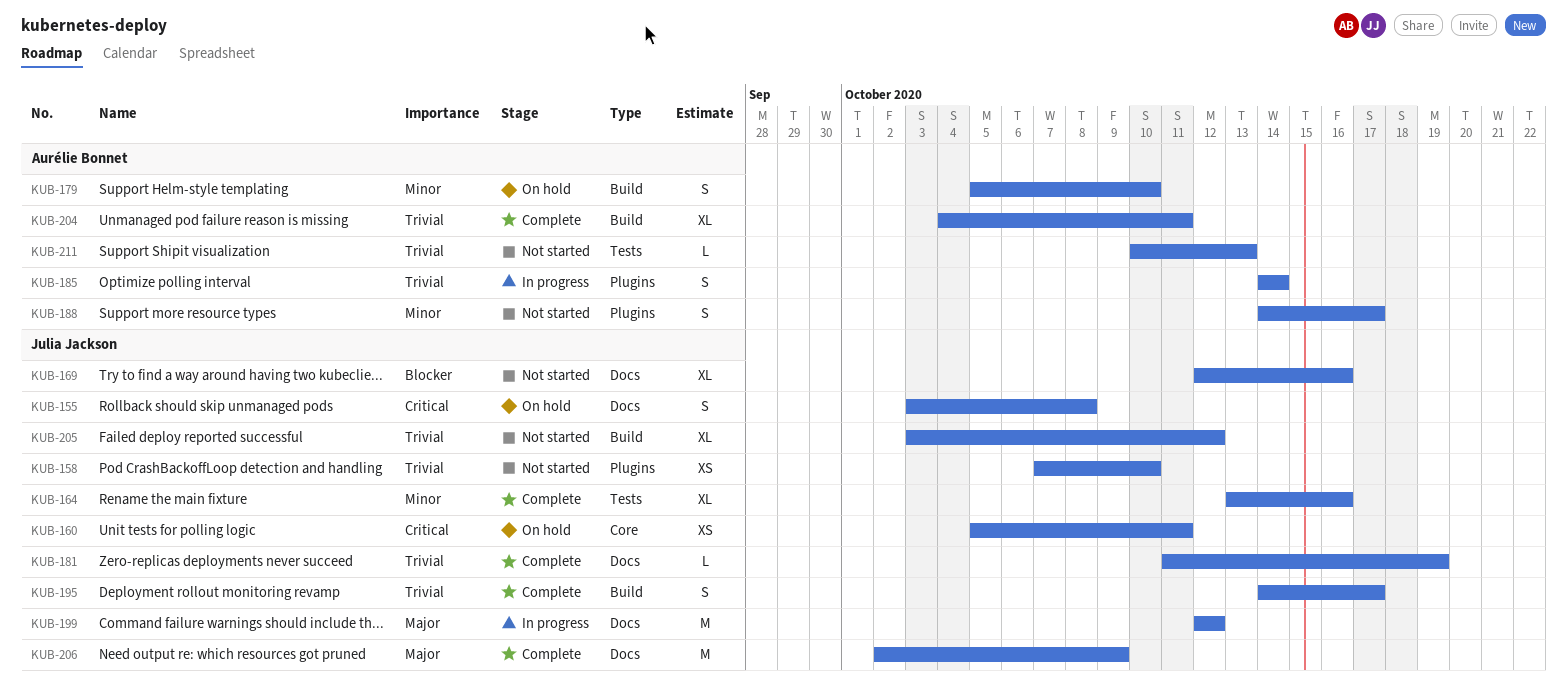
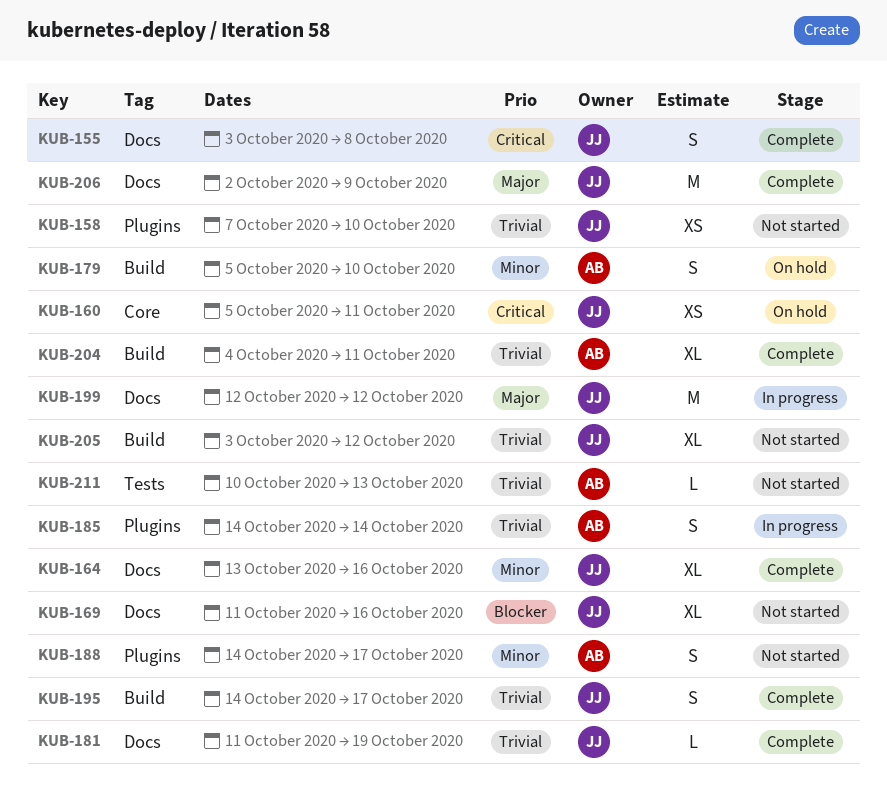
KUB-155, status: On hold -> Complete
KUB-164, label: Tests -> Docs
KUB-169, start: Oct 12 -> Oct 11

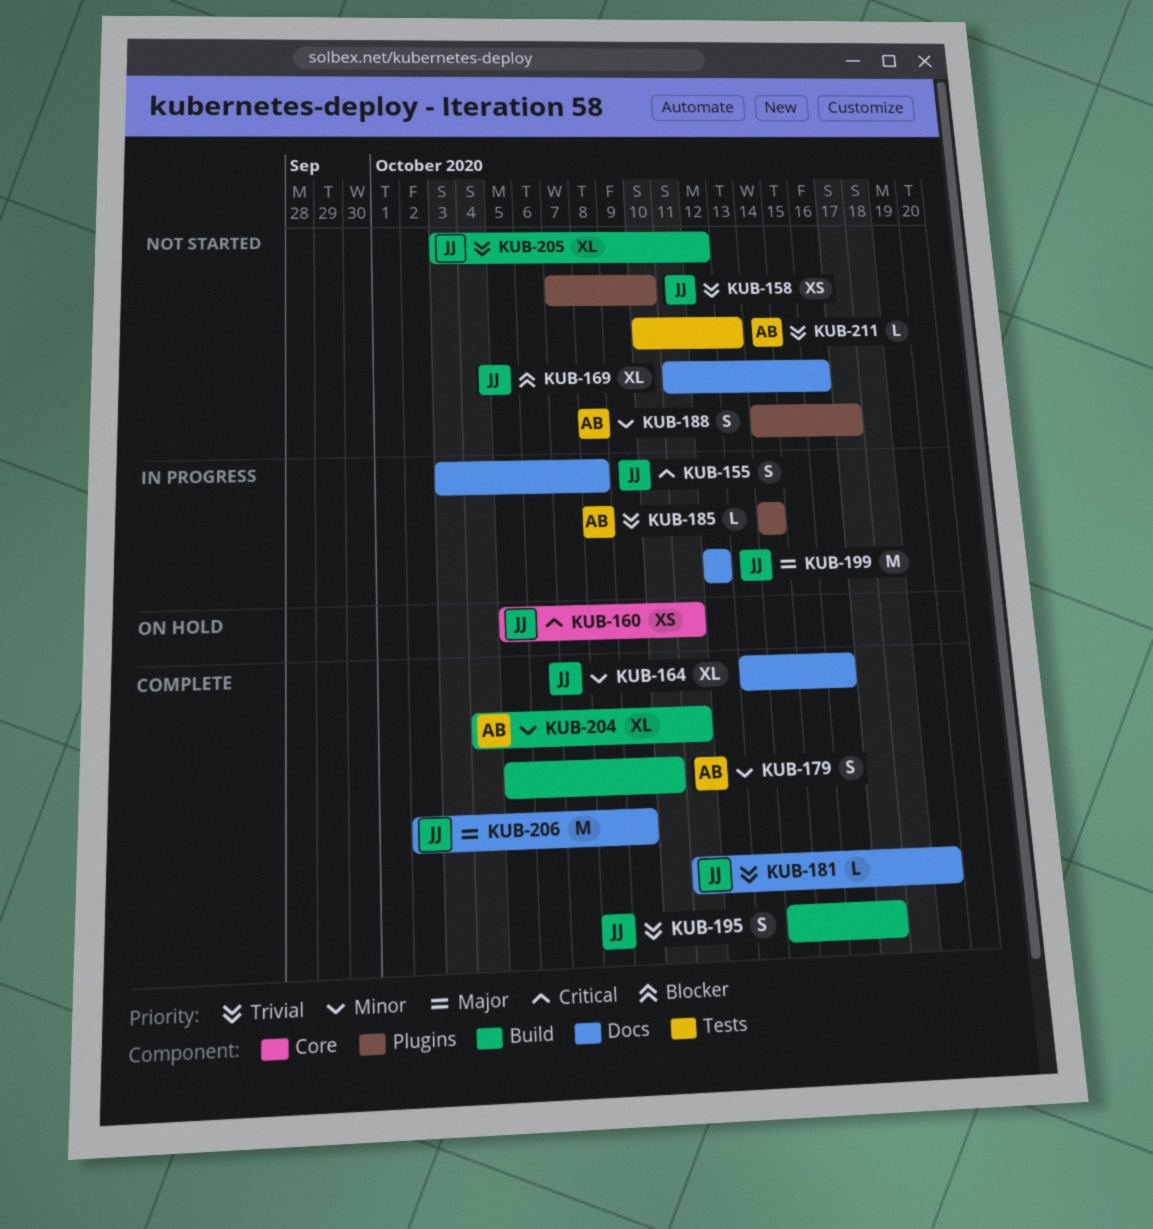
KUB-155, status: Complete -> In progress
KUB-179, status: On hold -> Complete
KUB-185, estimate: S -> L
KUB-204, priority: Trivial -> Minor

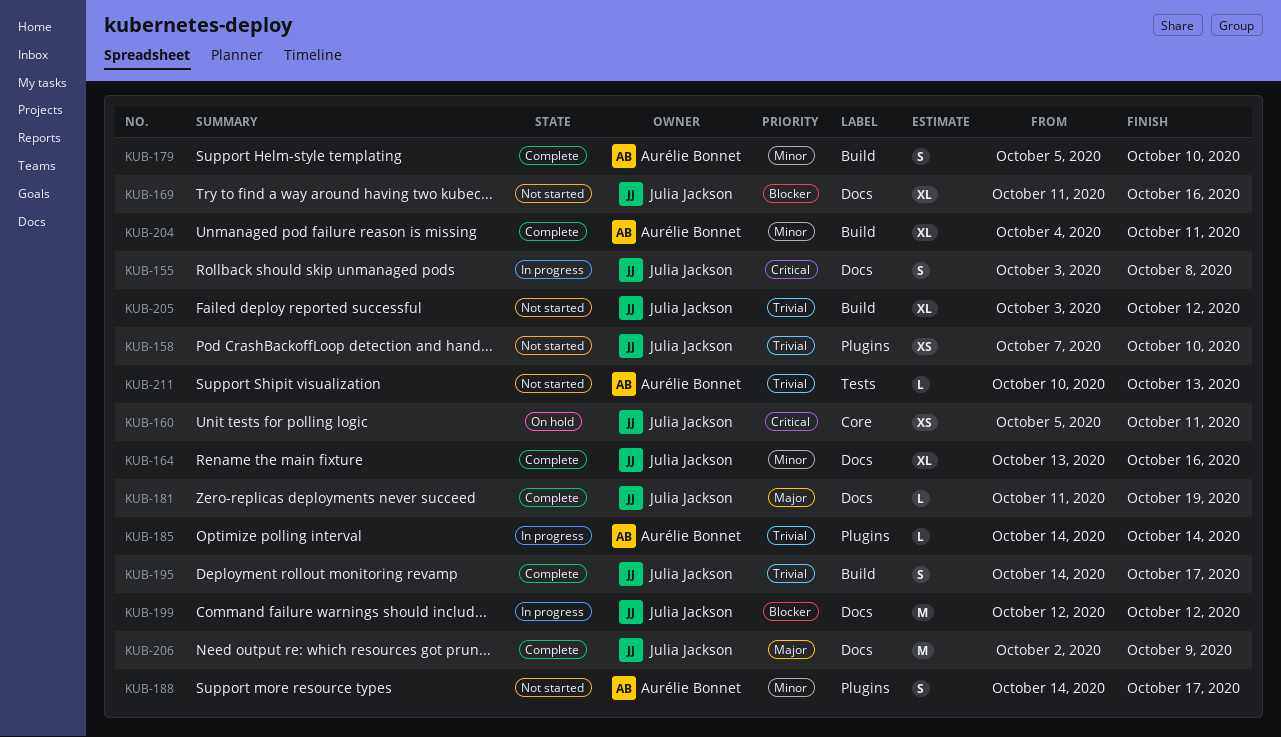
KUB-181, priority: Trivial -> Major
KUB-199, priority: Major -> Blocker

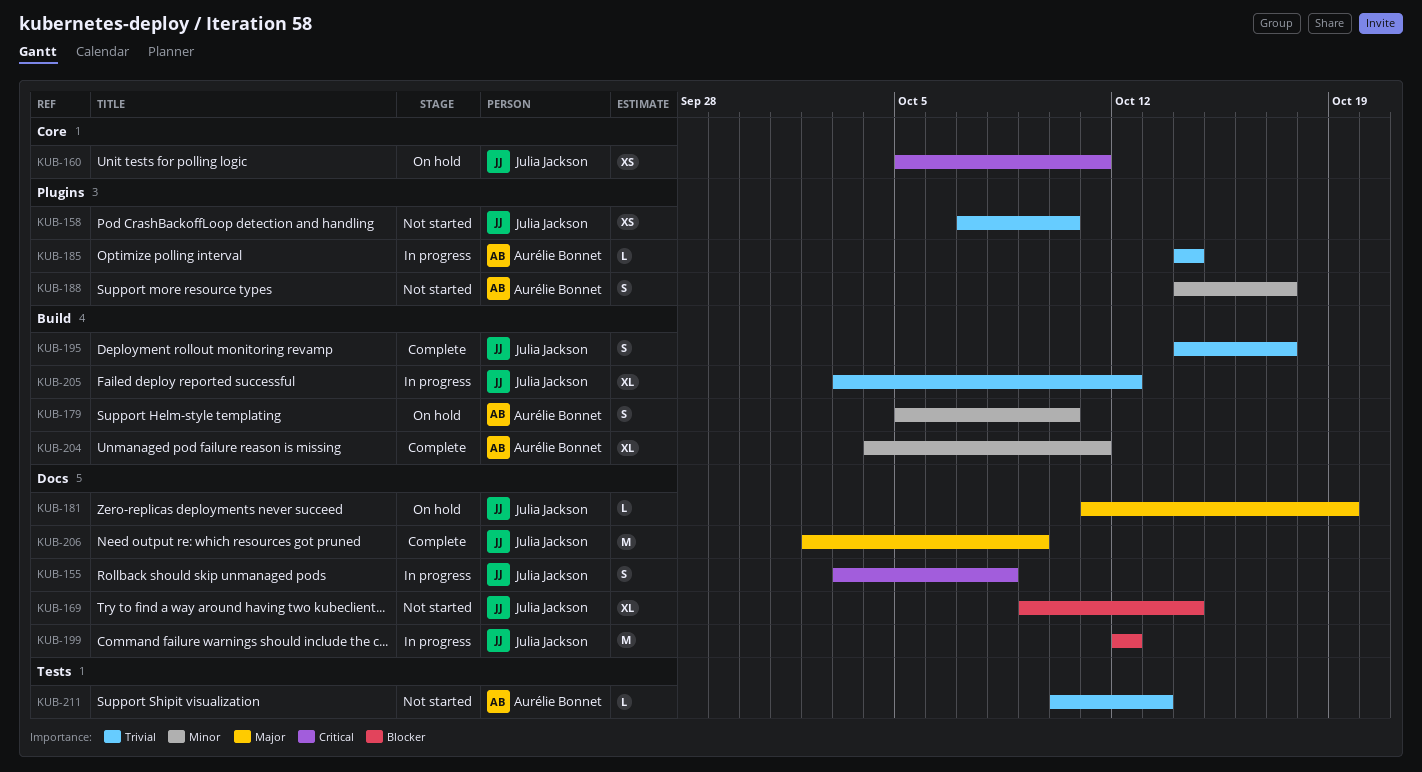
KUB-164: present -> none
KUB-169, start: Oct 11 -> Oct 9
KUB-169, due: Oct 16 -> Oct 14
KUB-179, status: Complete -> On hold
KUB-181, status: Complete -> On hold
KUB-205, status: Not started -> In progress

